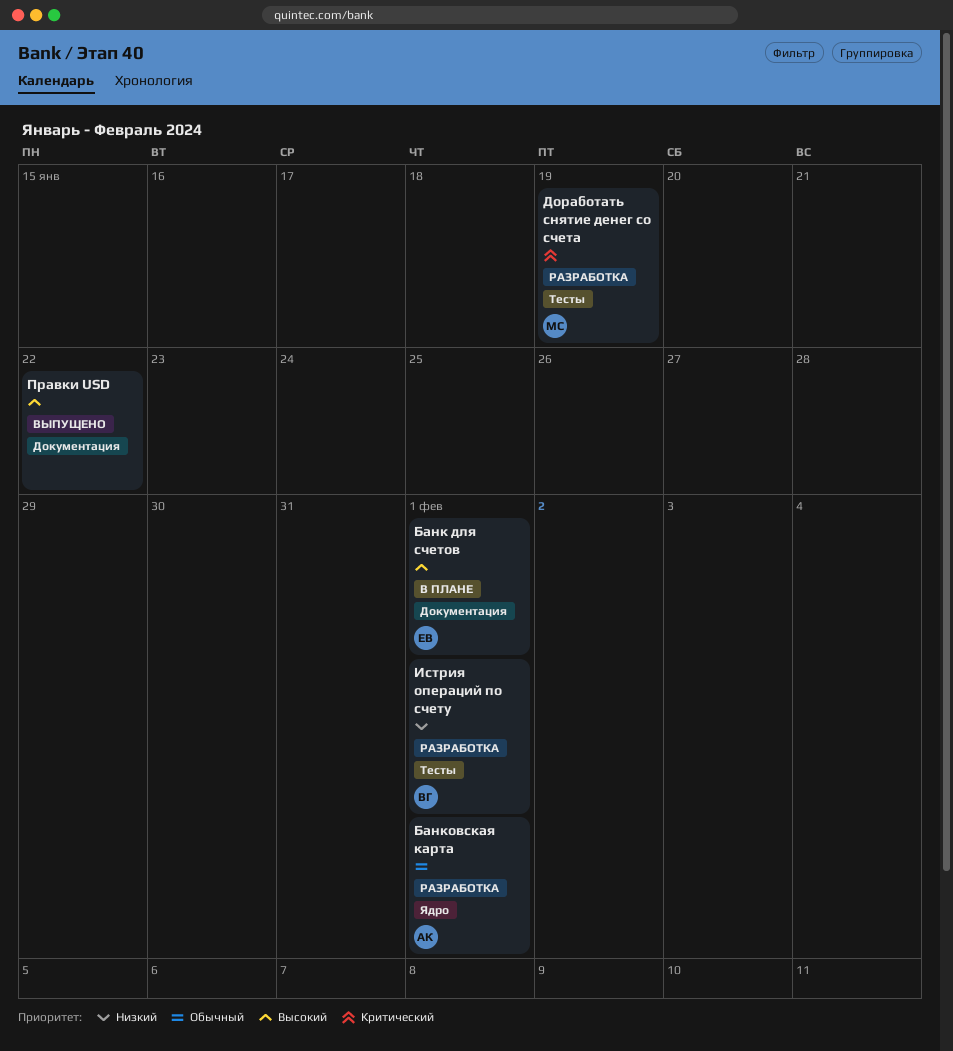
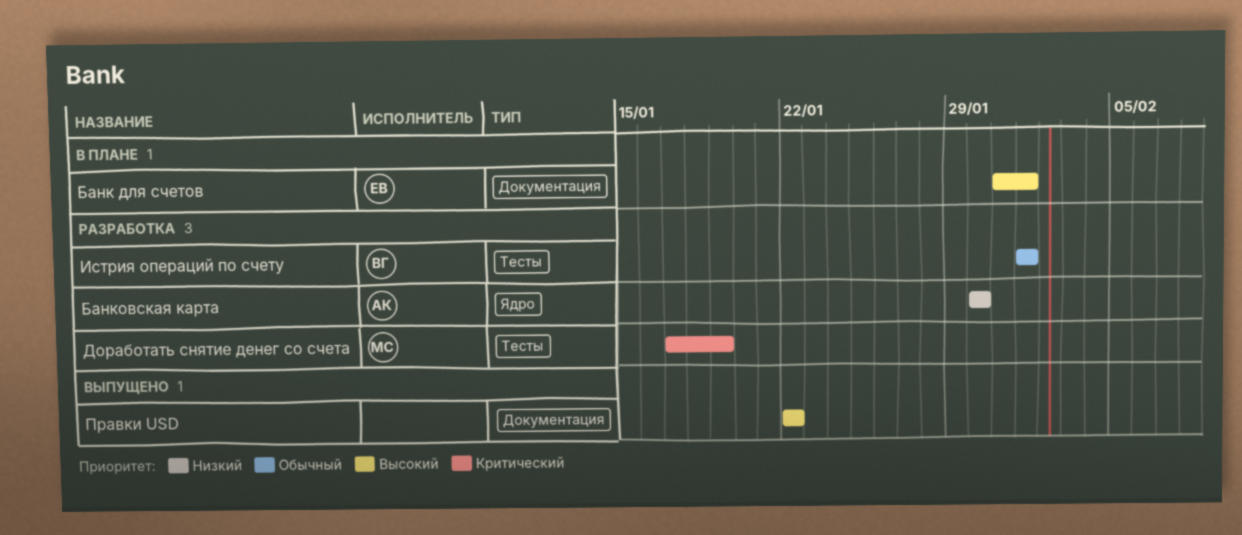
Банковская карта, priority: Обычный -> Низкий
Банковская карта, due: Feb 1 -> Jan 30
Истрия операций по счету, priority: Низкий -> Обычный

